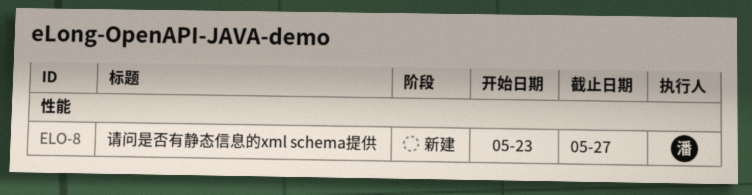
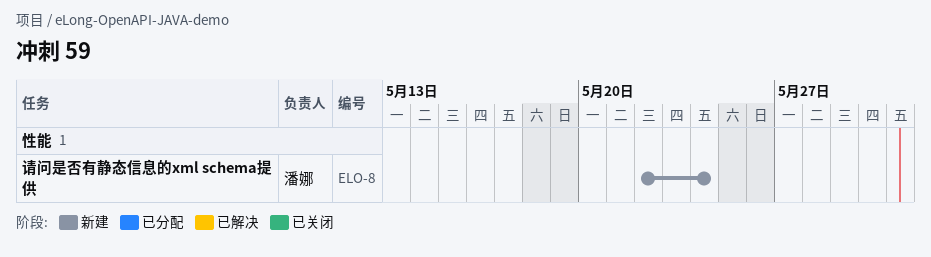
ELO-8, start: May 23 -> May 22
ELO-8, due: May 27 -> May 24

